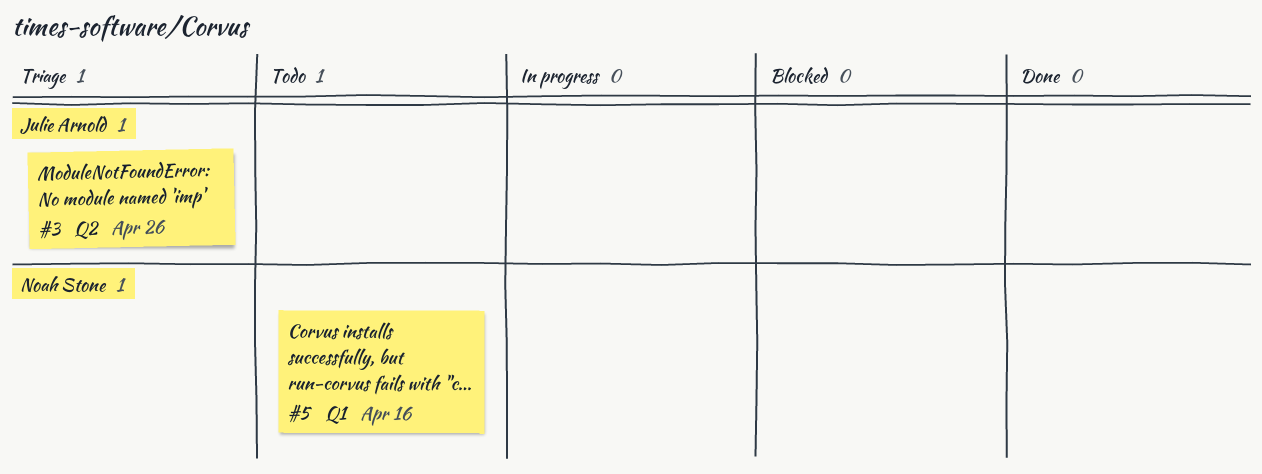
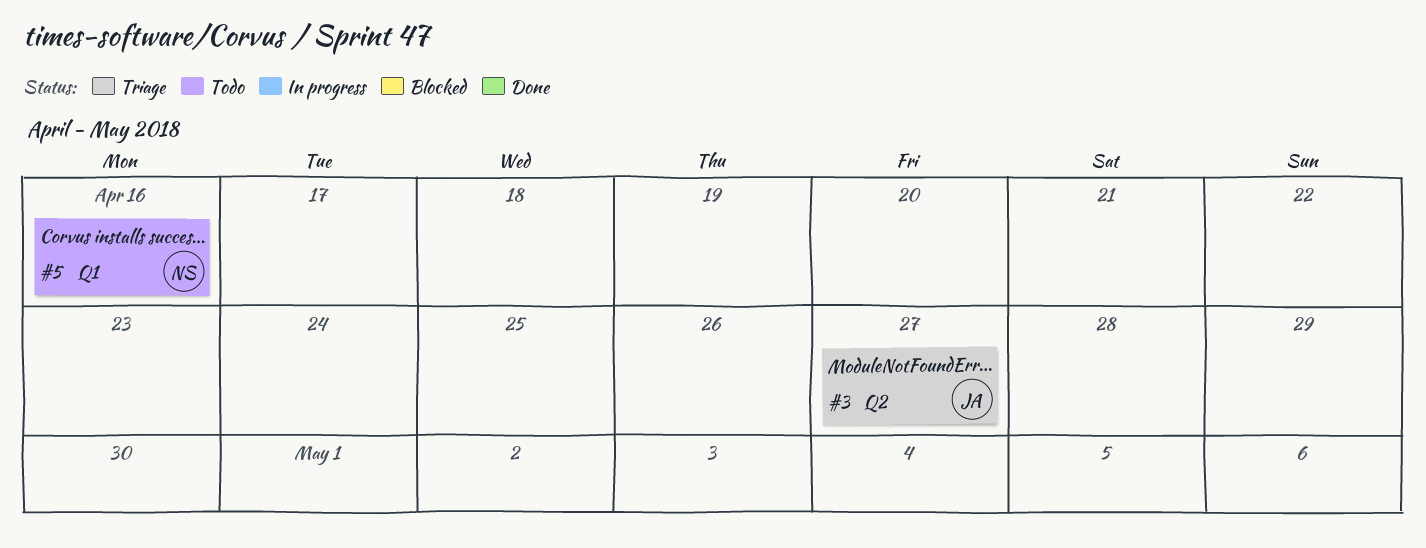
#3, due: Apr 26 -> Apr 27

